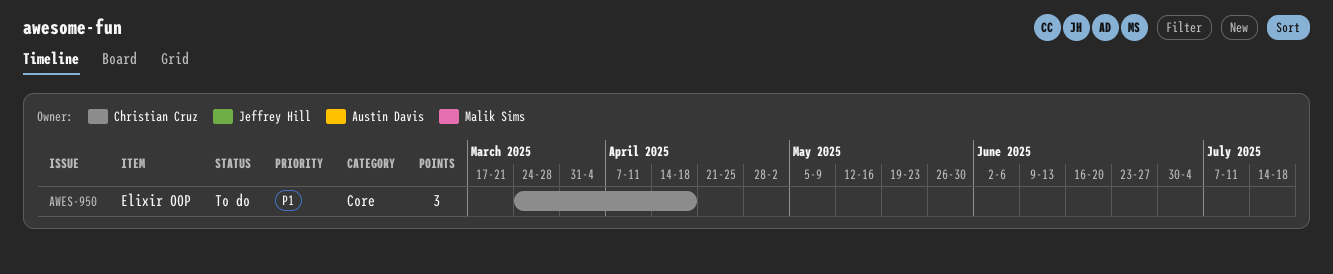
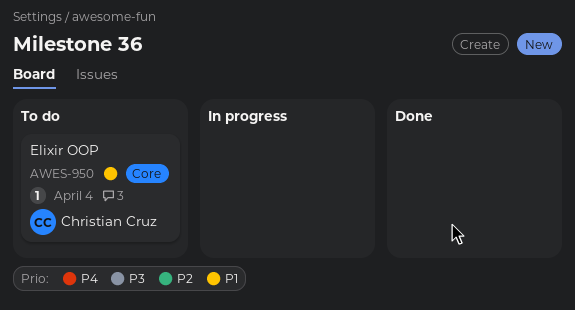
AWES-950, estimate: 3 -> 1
AWES-950, due: Apr 18 -> Apr 4

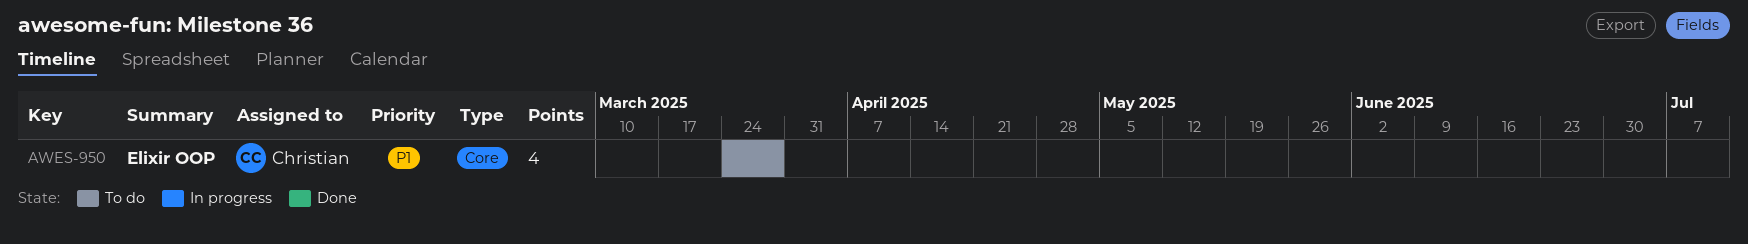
AWES-950, estimate: 1 -> 4
AWES-950, due: Apr 4 -> Mar 28

